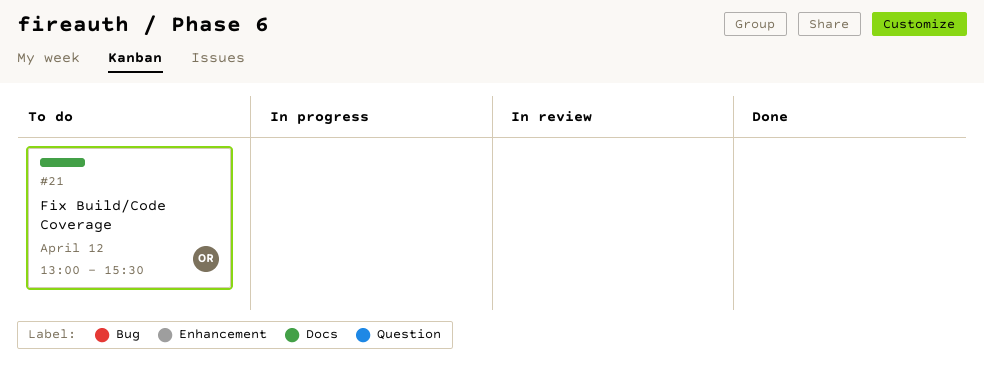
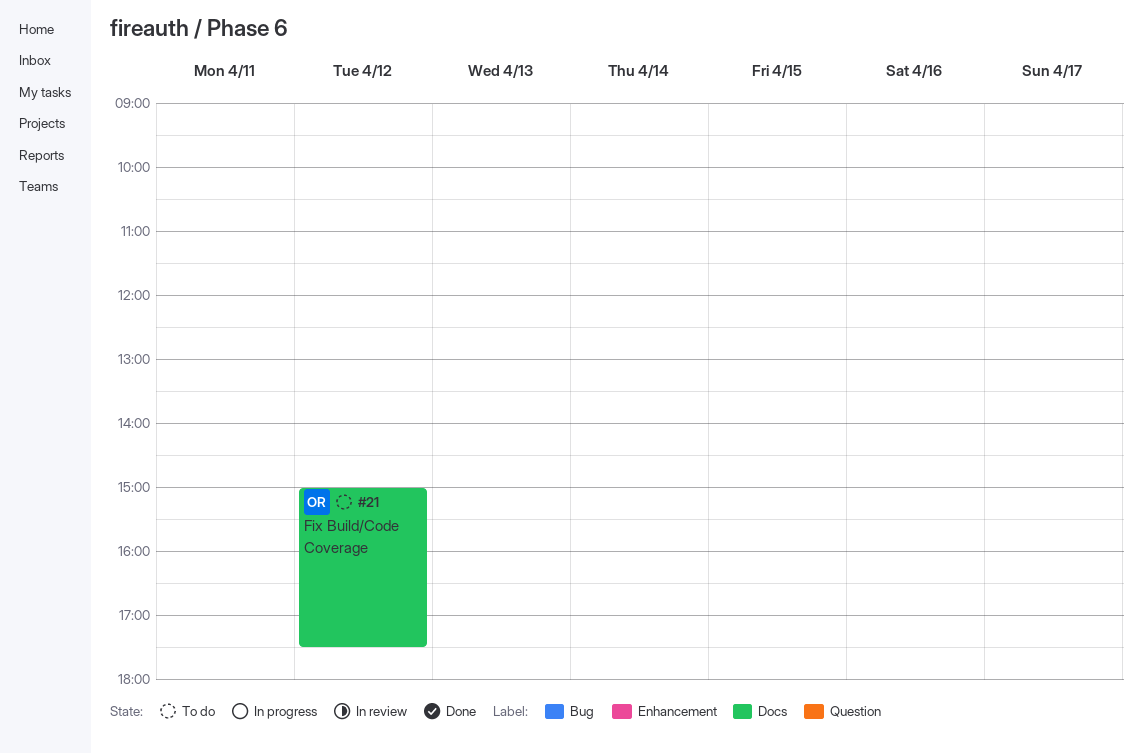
#21, begins: 13:00 -> 15:00
#21, ends: 15:30 -> 17:30

